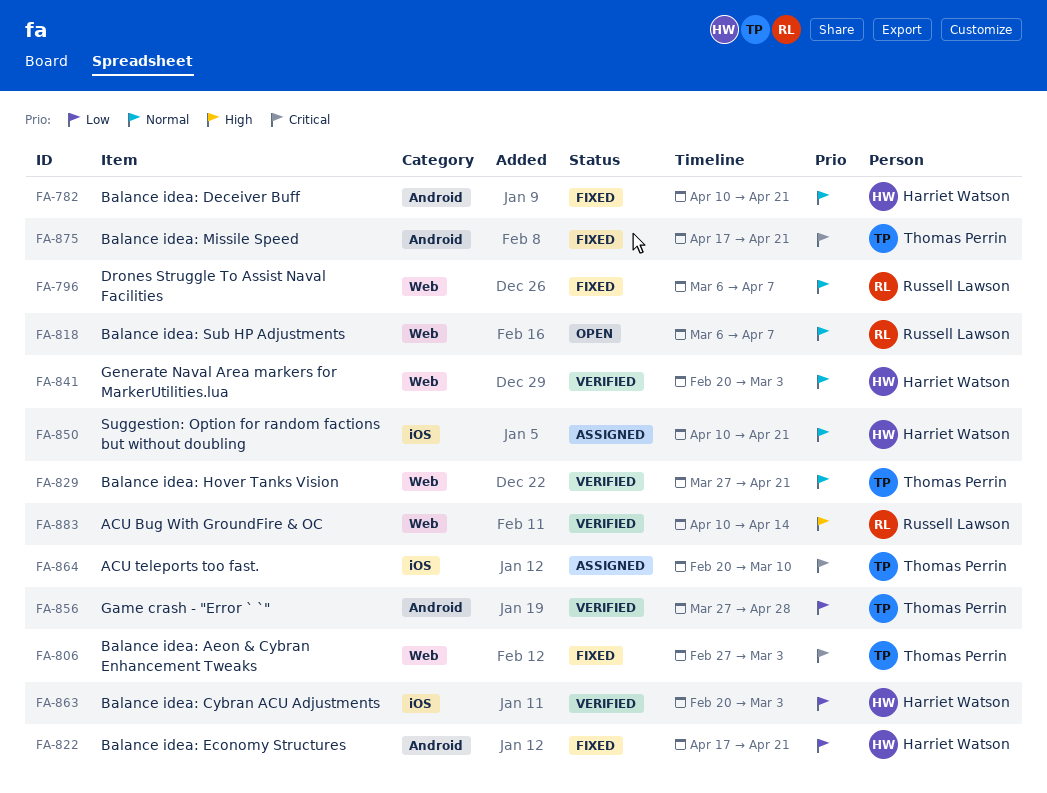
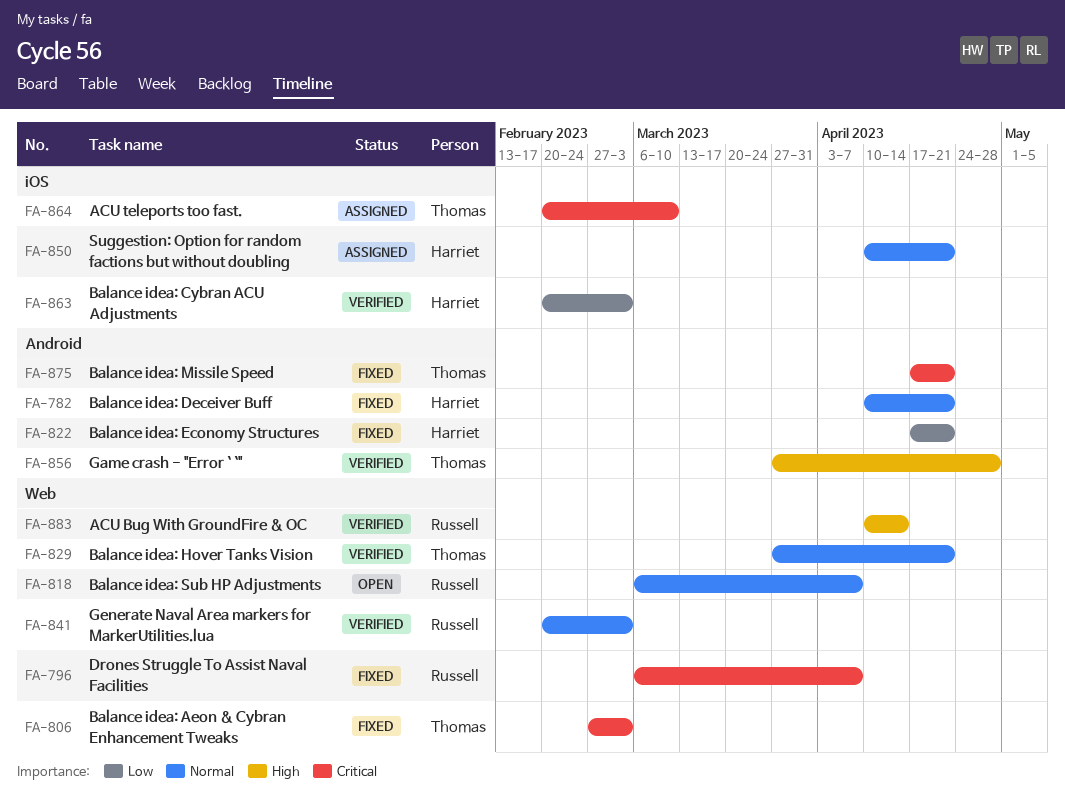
FA-796, priority: Normal -> Critical
FA-841, owner: Harriet Watson -> Russell Lawson
FA-856, priority: Low -> High

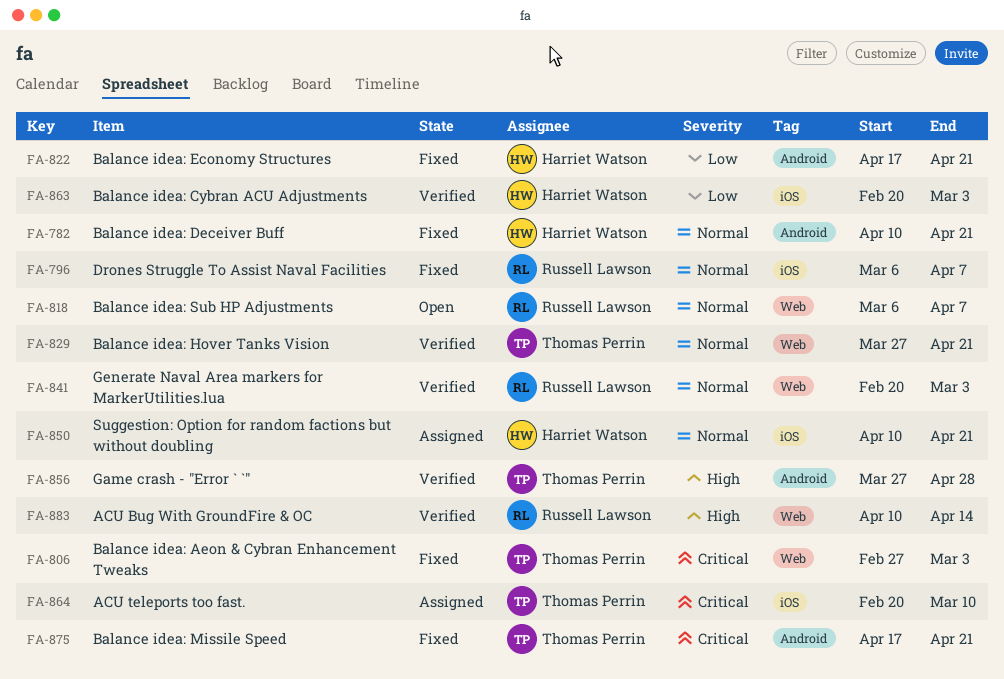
FA-796, priority: Critical -> Normal
FA-796, label: Web -> iOS

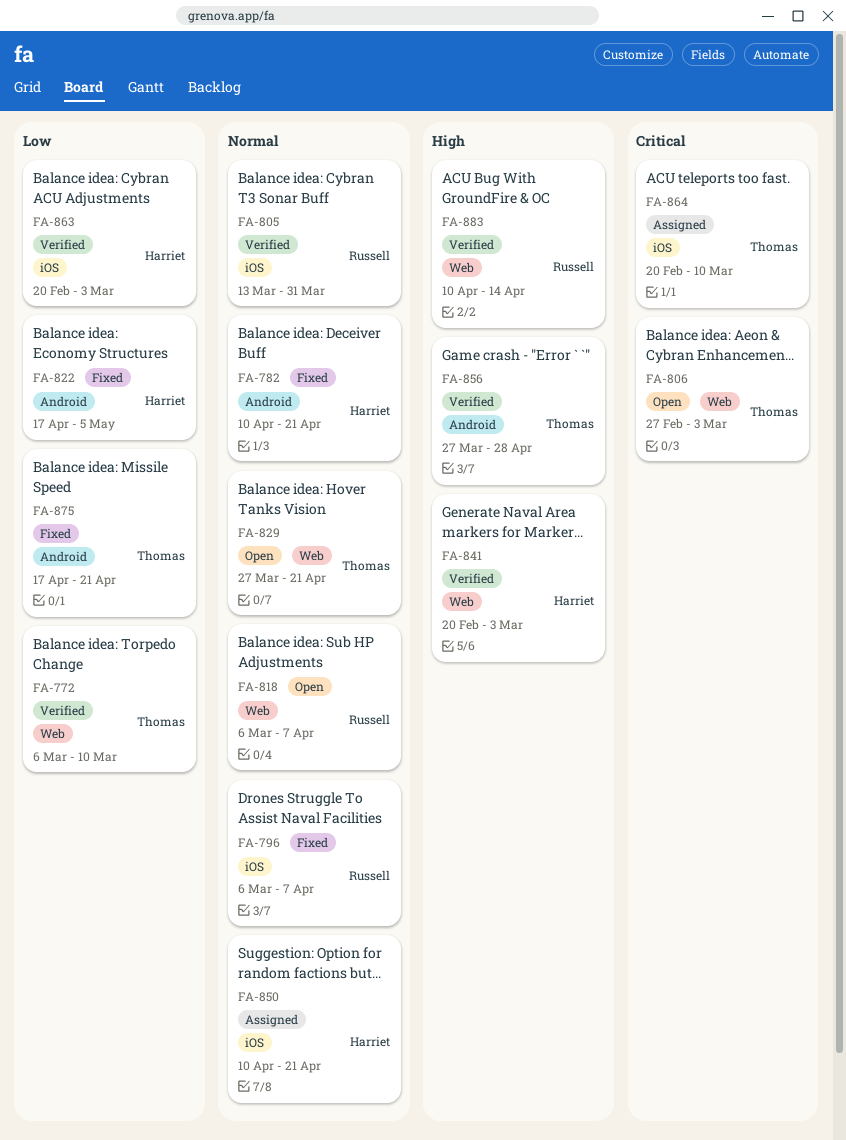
FA-772: none -> present
FA-805: none -> present
FA-806, status: Fixed -> Open
FA-822, due: Apr 21 -> May 5
FA-829, status: Verified -> Open
FA-841, owner: Russell Lawson -> Harriet Watson
FA-841, priority: Normal -> High
FA-875, priority: Critical -> Low

